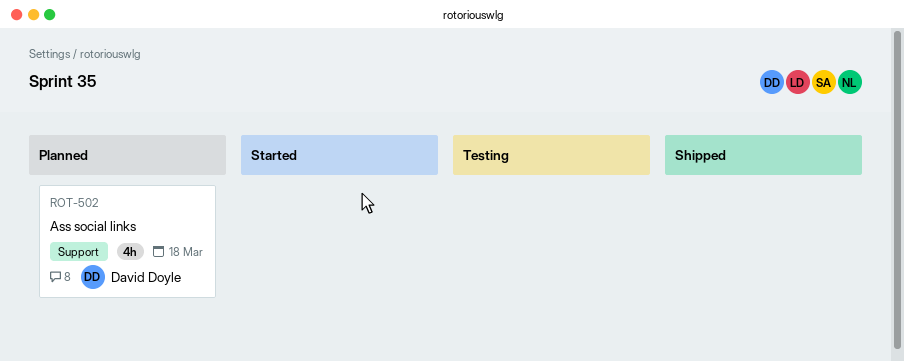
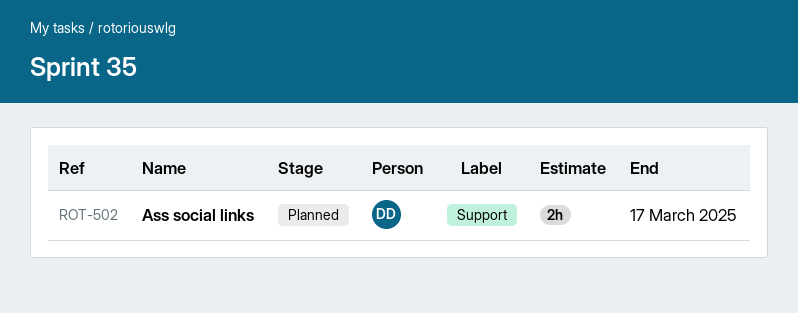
ROT-502, estimate: 4h -> 2h
ROT-502, due: Mar 18 -> Mar 17

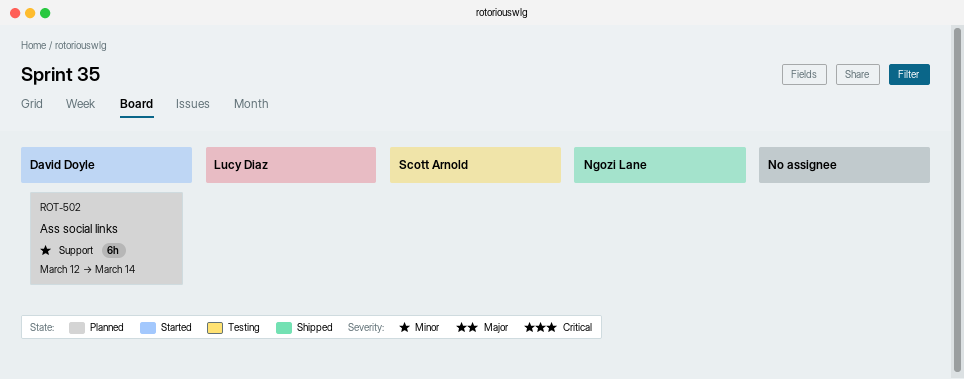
ROT-502, estimate: 2h -> 6h
ROT-502, due: Mar 17 -> Mar 14

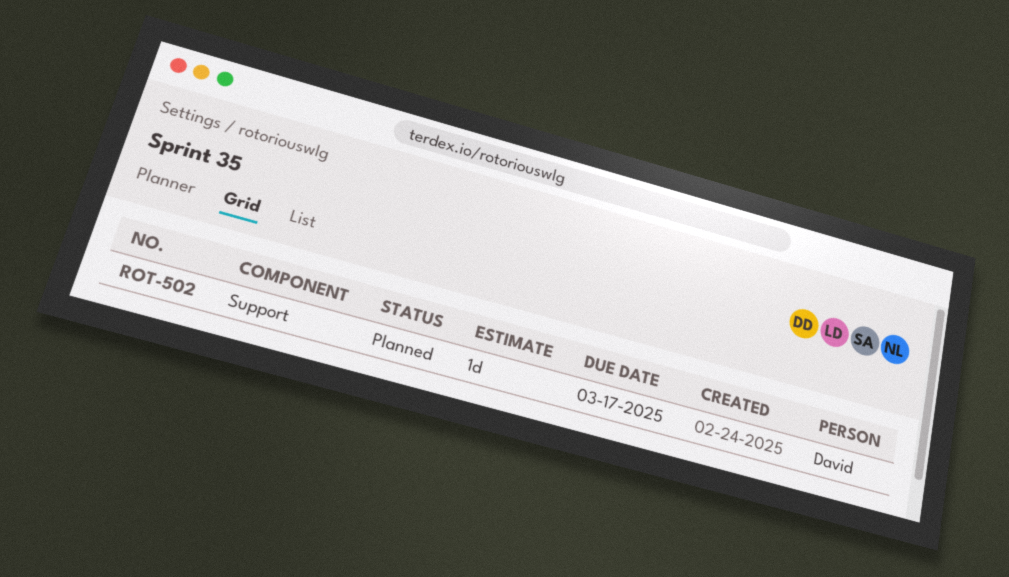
ROT-502, estimate: 6h -> 1d
ROT-502, due: Mar 14 -> Mar 17

